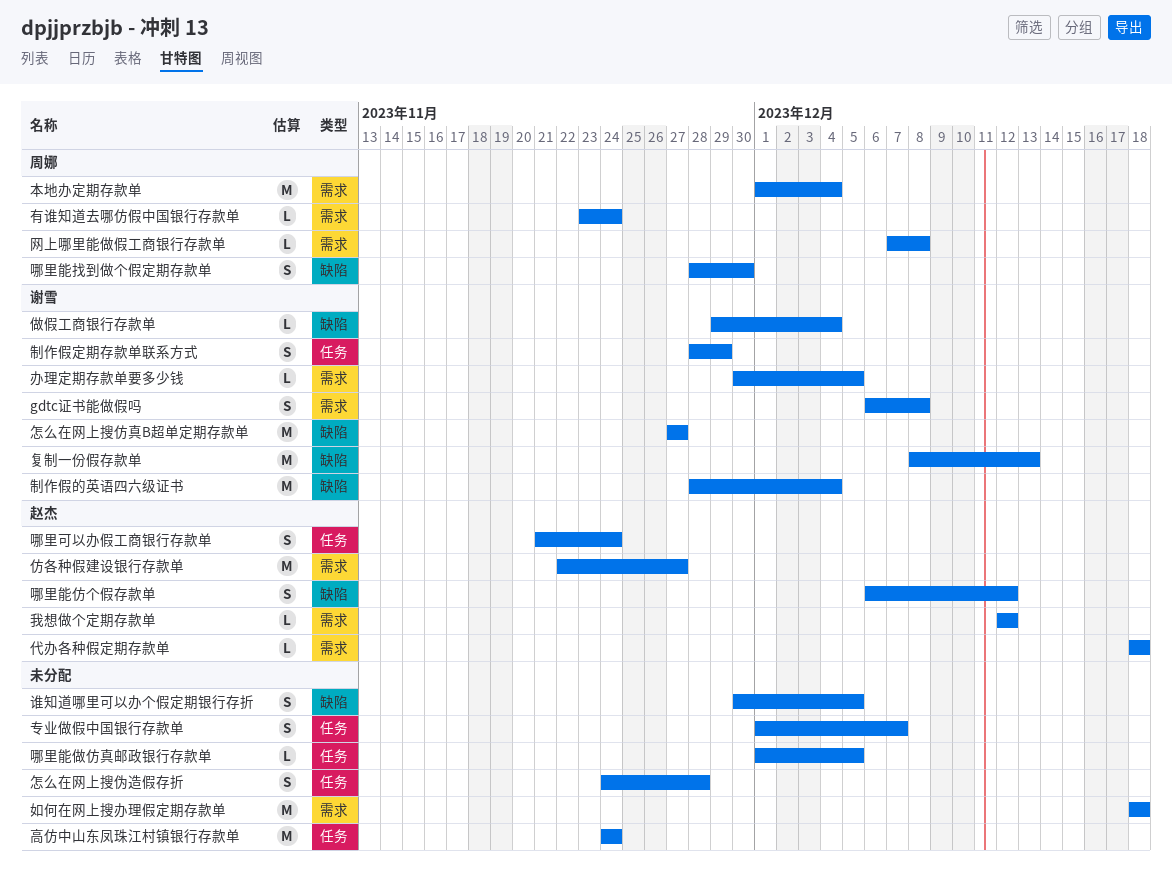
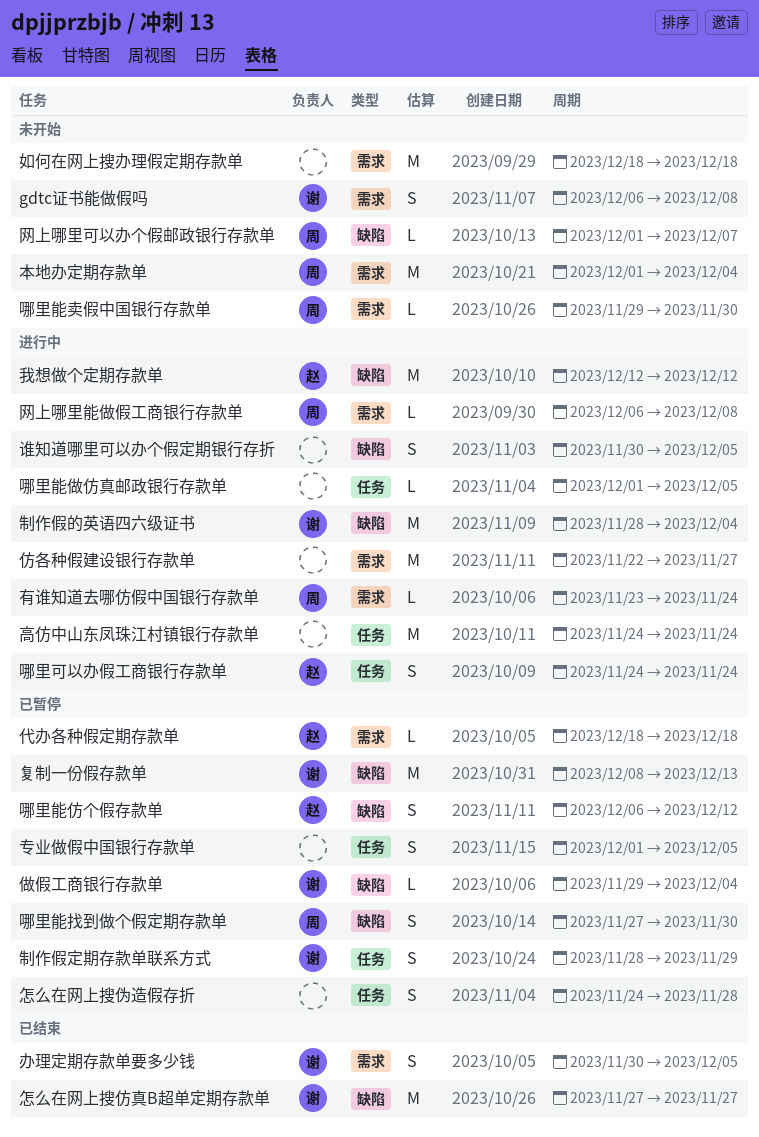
专业做假中国银行存款单, due: Dec 7 -> Dec 5
仿各种假建设银行存款单, owner: 赵杰 -> none
办理定期存款单要多少钱, estimate: L -> S
哪里可以办假工商银行存款单, start: Nov 21 -> Nov 24
哪里能卖假中国银行存款单: none -> present
哪里能找到做个假定期存款单, start: Nov 28 -> Nov 27
我想做个定期存款单, label: 需求 -> 缺陷
我想做个定期存款单, estimate: L -> M
网上哪里可以办个假邮政银行存款单: none -> present
网上哪里能做假工商银行存款单, start: Dec 7 -> Dec 6

